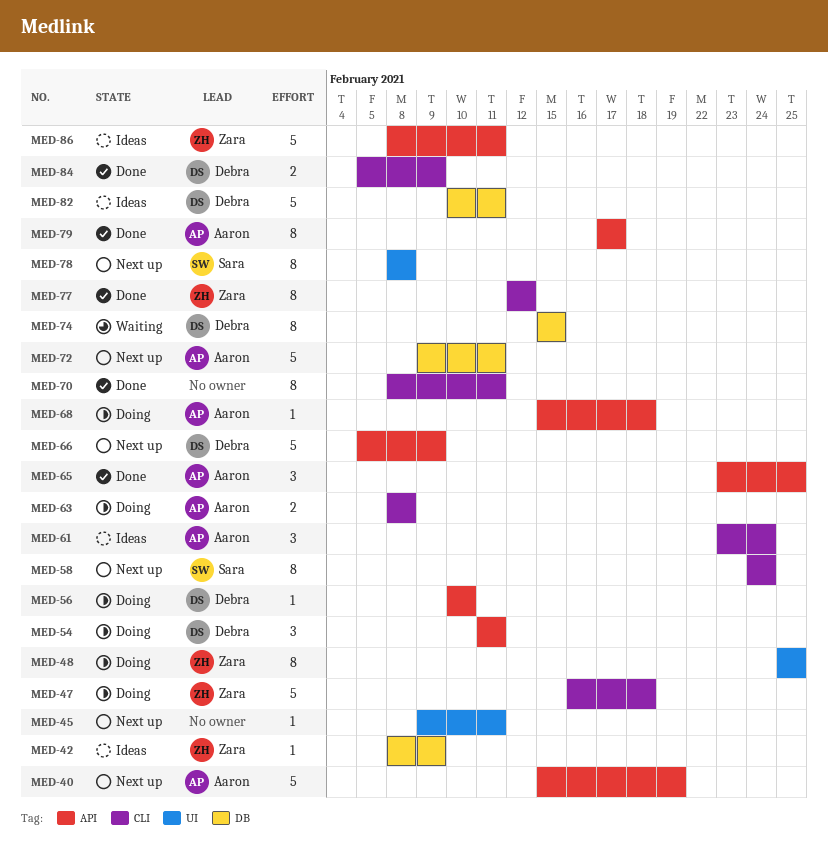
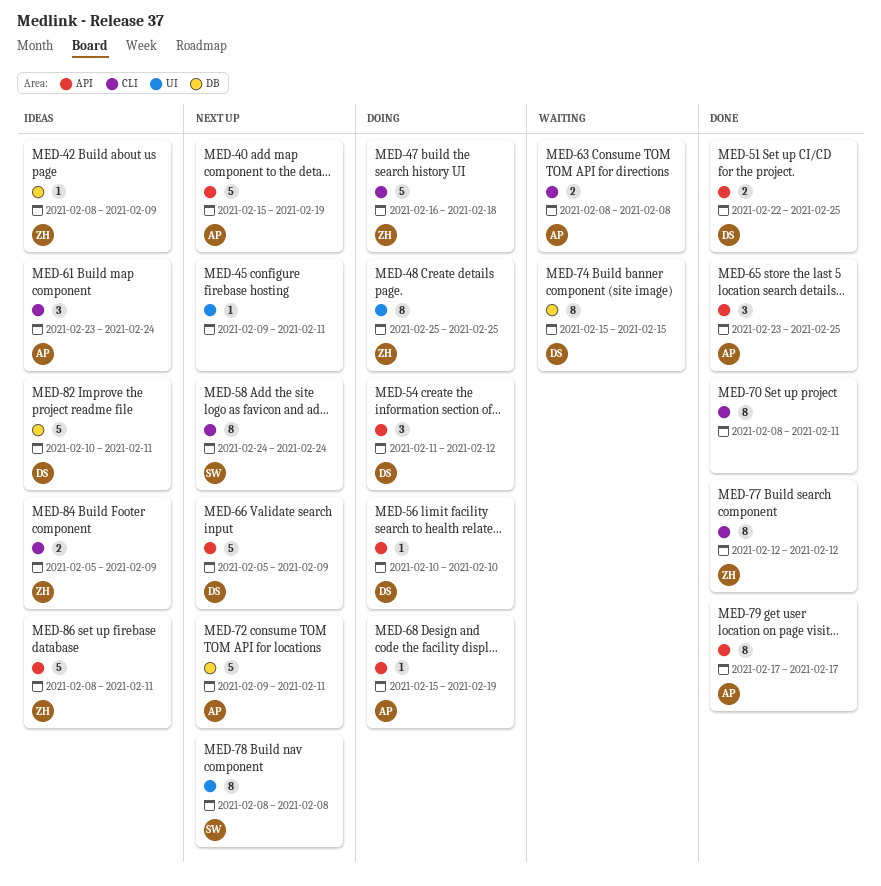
MED-51: none -> present
MED-54, due: Feb 11 -> Feb 12
MED-63, status: Doing -> Waiting
MED-68, due: Feb 18 -> Feb 19
MED-84, status: Done -> Ideas
MED-84, owner: Debra -> Zara

